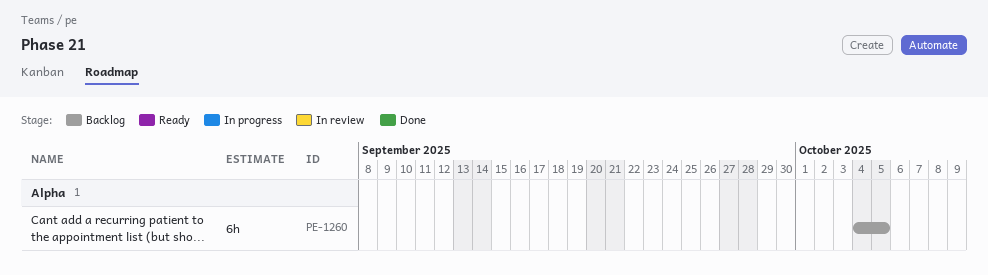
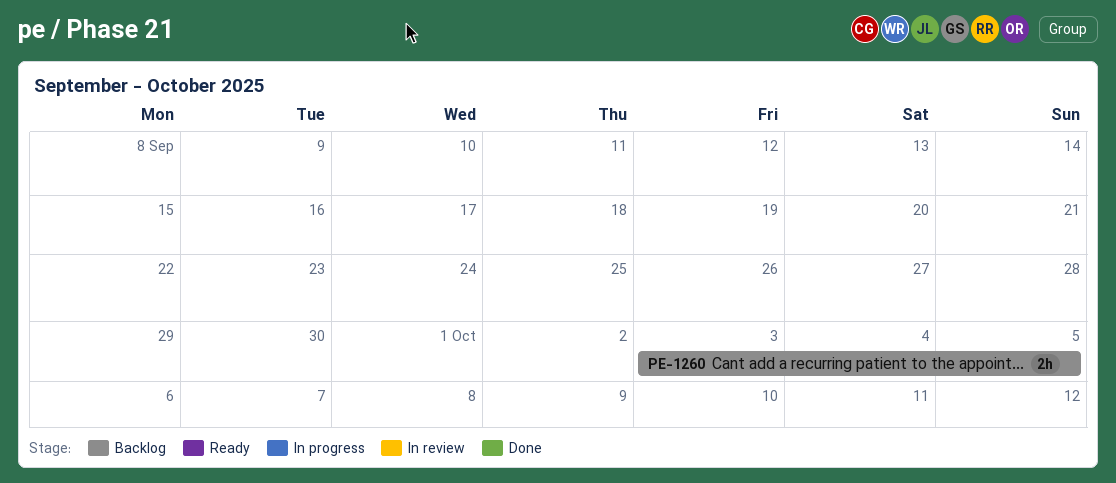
PE-1260, estimate: 6h -> 2h
PE-1260, start: Oct 4 -> Oct 3

